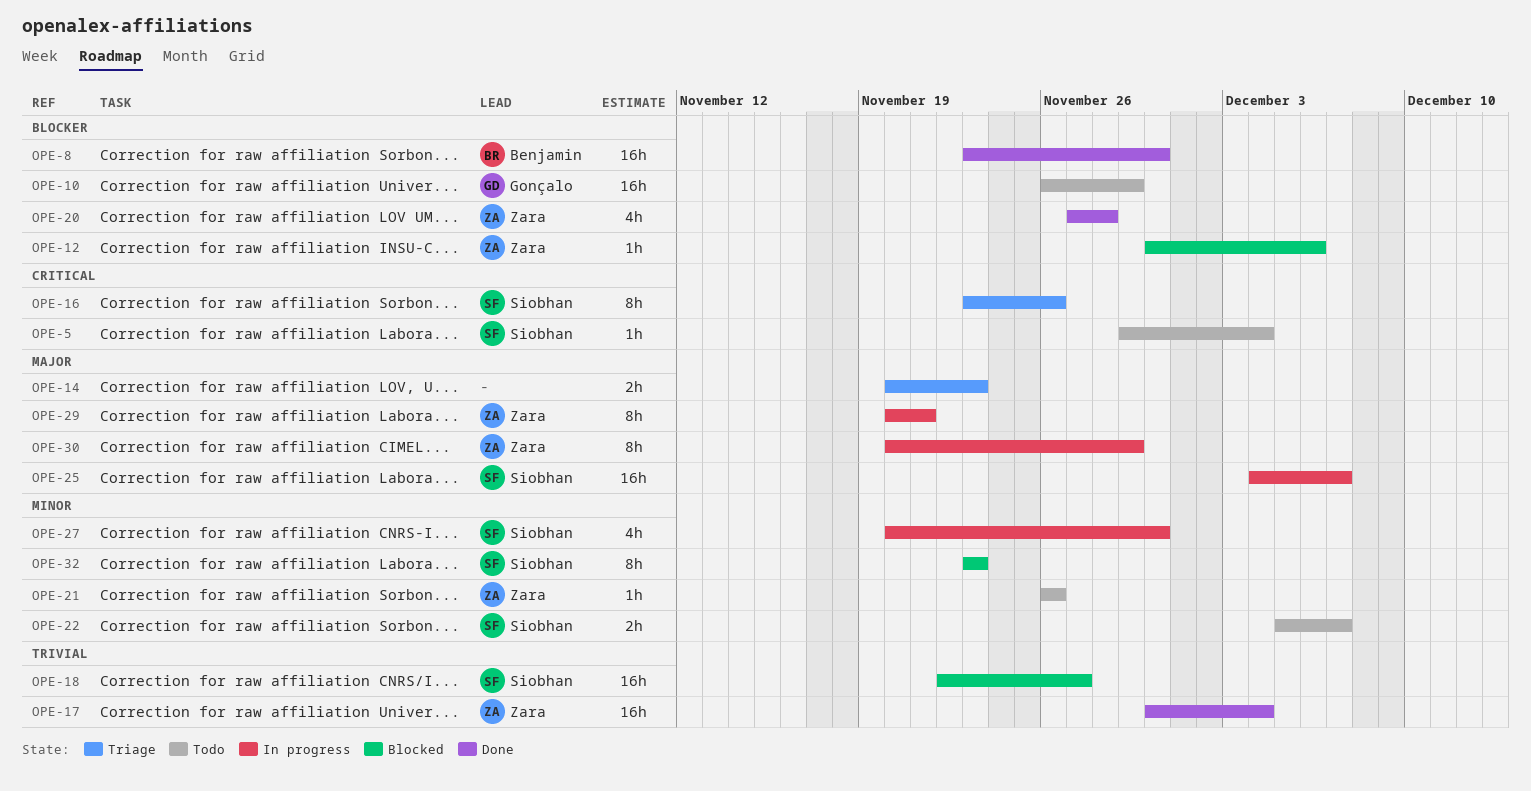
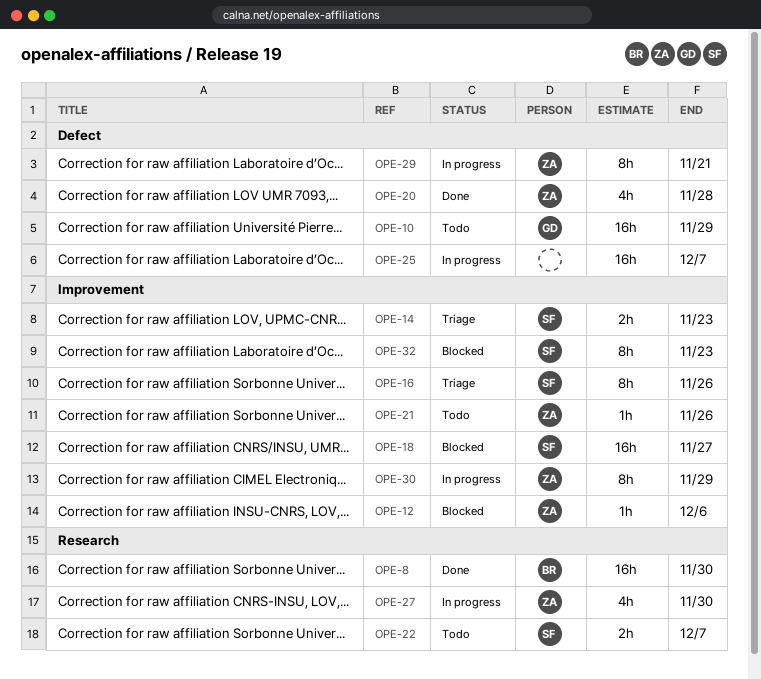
OPE-5: present -> none
OPE-14, owner: none -> Siobhan
OPE-17: present -> none
OPE-25, owner: Siobhan -> none
OPE-27, owner: Siobhan -> Zara

